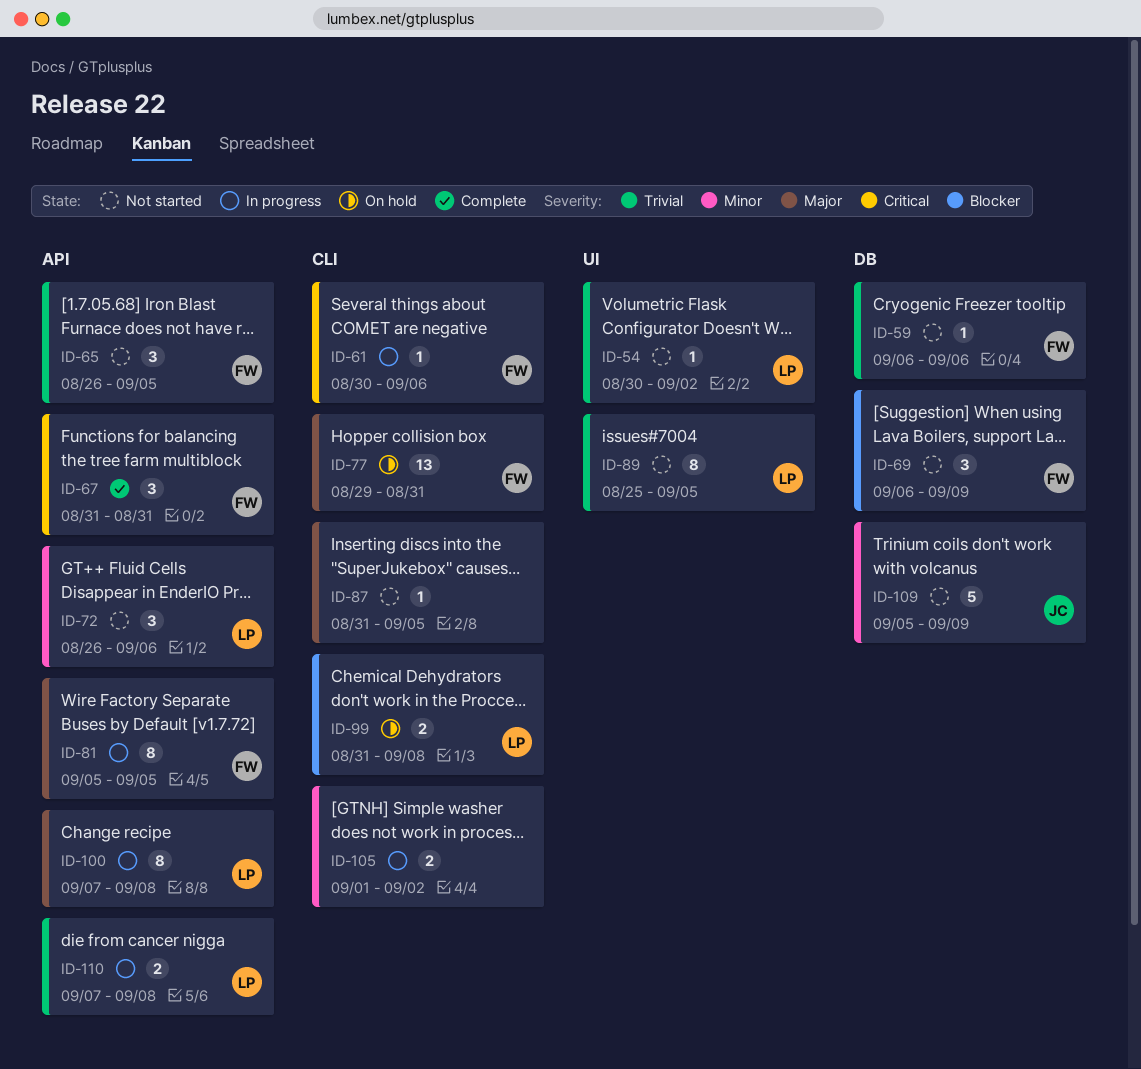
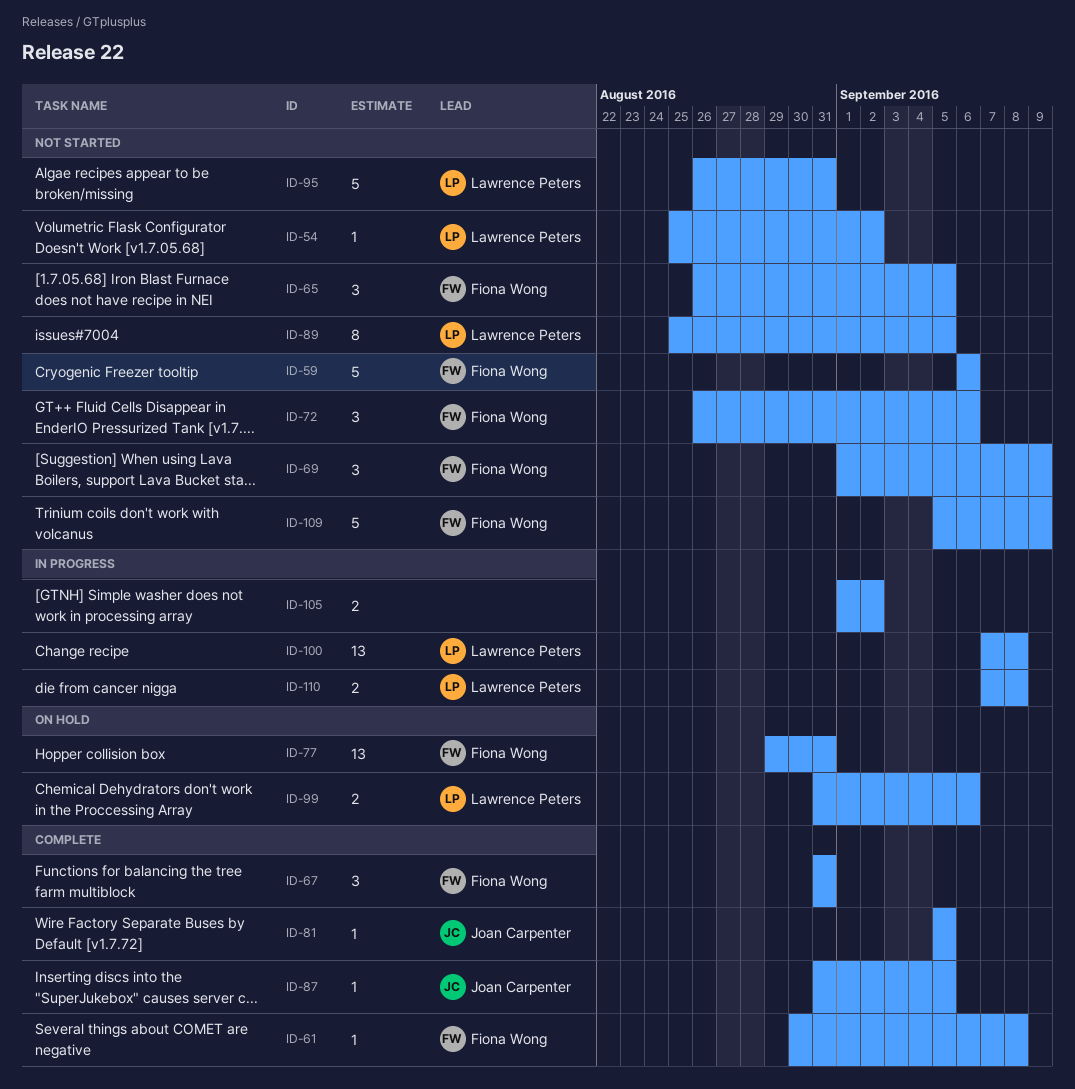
ID-54, start: Aug 30 -> Aug 25
ID-59, estimate: 1 -> 5
ID-61, status: In progress -> Complete
ID-61, due: Sep 6 -> Sep 8
ID-69, start: Sep 6 -> Sep 1
ID-72, owner: Lawrence Peters -> Fiona Wong
ID-81, status: In progress -> Complete
ID-81, owner: Fiona Wong -> Joan Carpenter
ID-81, estimate: 8 -> 1
ID-87, status: Not started -> Complete
ID-87, owner: none -> Joan Carpenter
ID-95: none -> present
ID-99, due: Sep 8 -> Sep 6
ID-100, estimate: 8 -> 13
ID-109, owner: Joan Carpenter -> Fiona Wong

